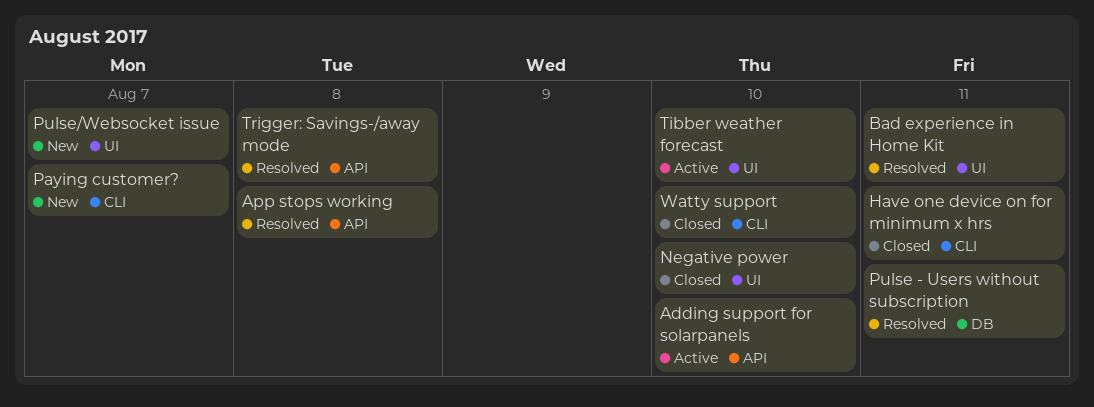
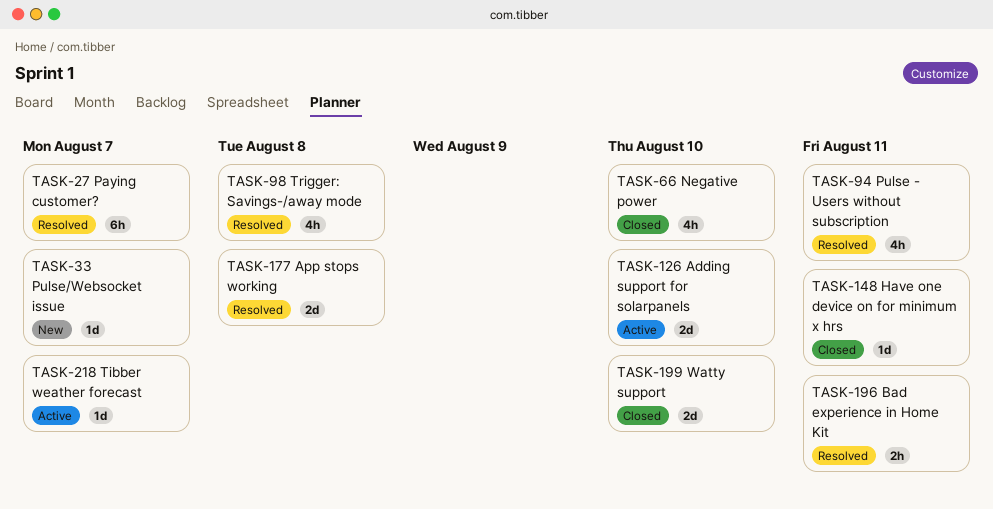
Paying customer?, status: New -> Resolved
Tibber weather forecast, due: Aug 10 -> Aug 7

